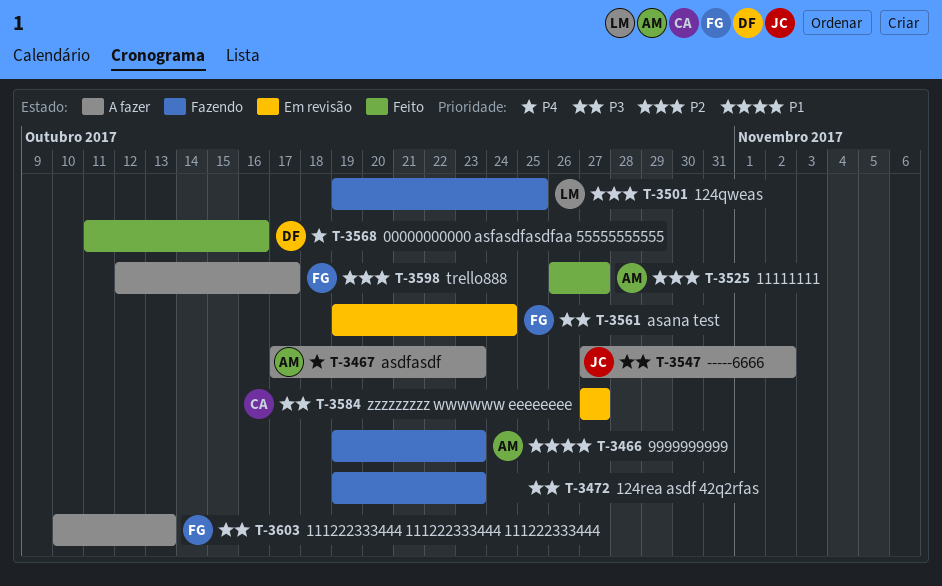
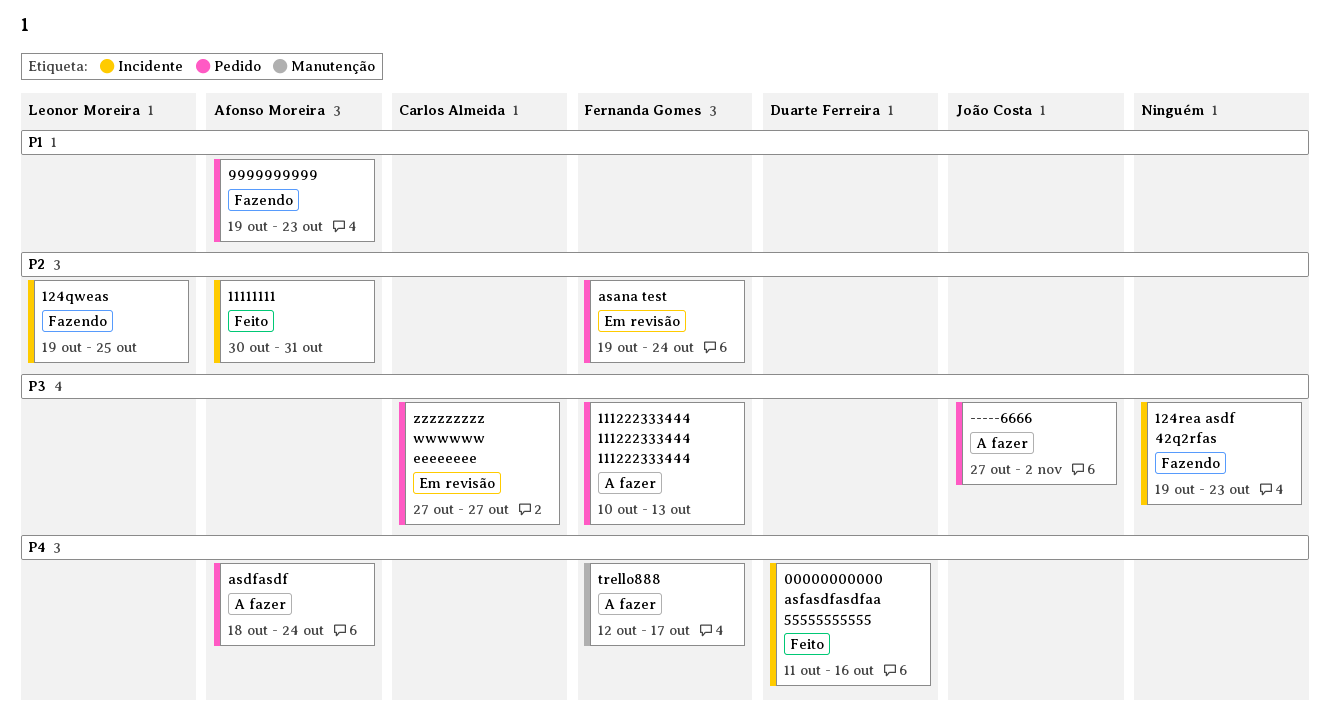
11111111, start: Oct 26 -> Oct 30
11111111, due: Oct 27 -> Oct 31
asana test, priority: P3 -> P2
asdfasdf, start: Oct 17 -> Oct 18
asdfasdf, due: Oct 23 -> Oct 24
trello888, priority: P2 -> P4

